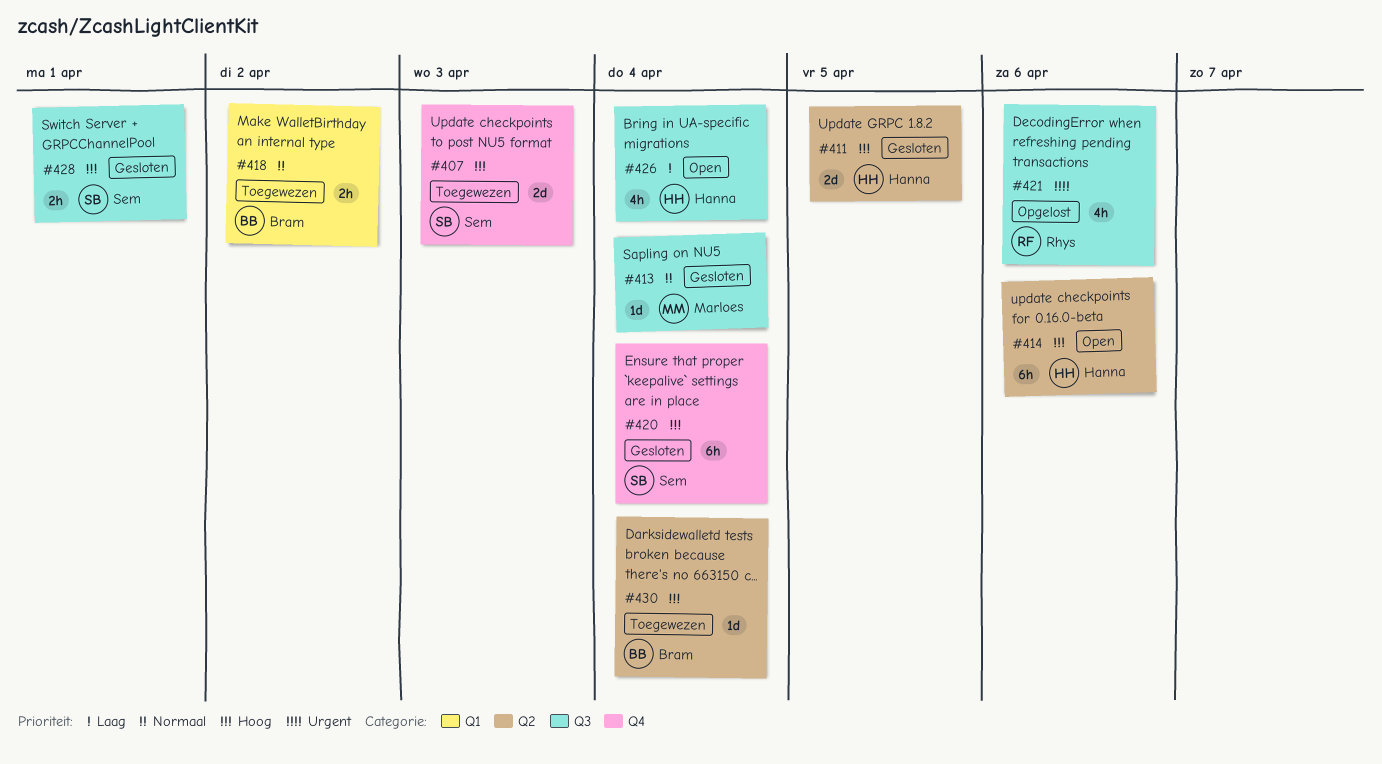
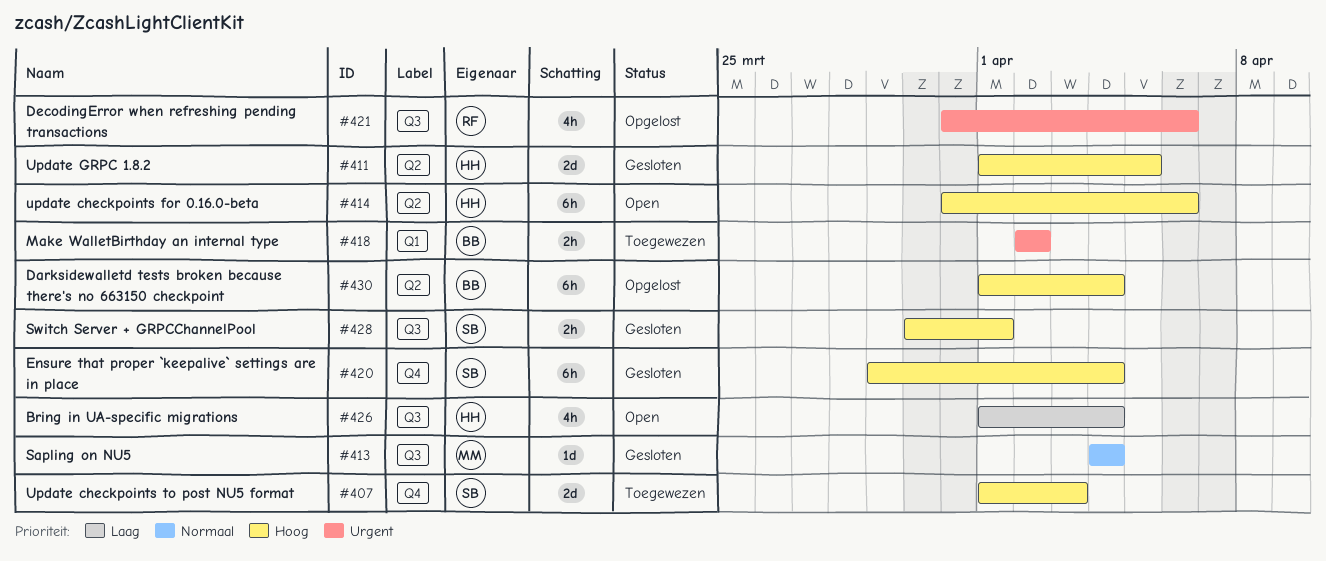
#418, priority: Normaal -> Urgent
#430, status: Toegewezen -> Opgelost
#430, estimate: 1d -> 6h

